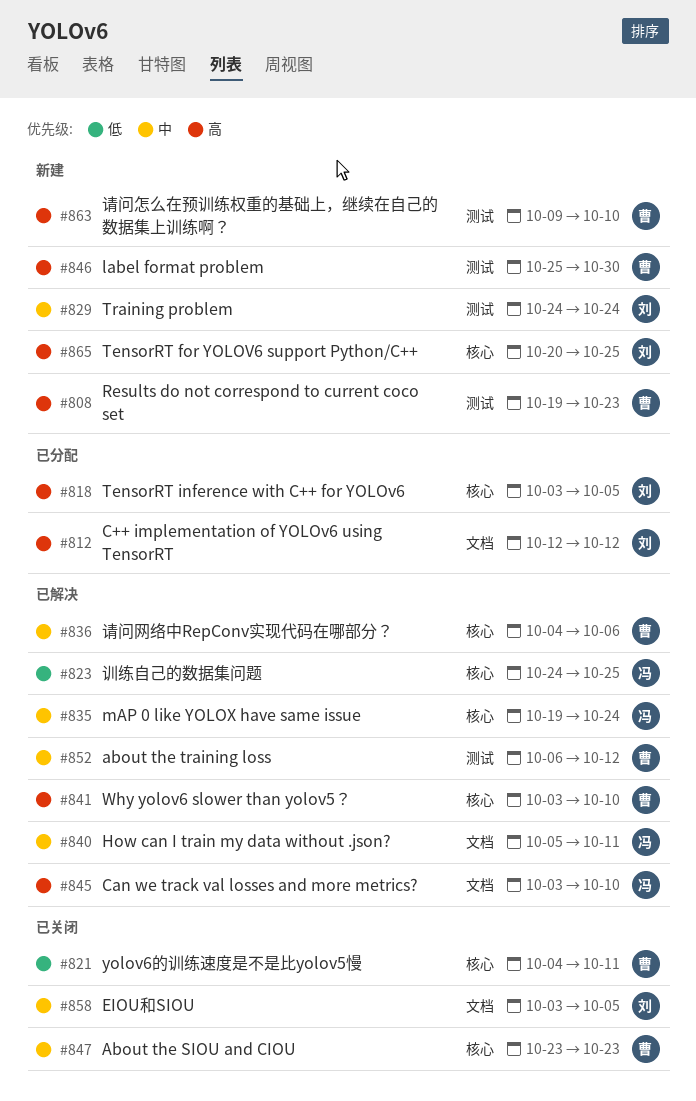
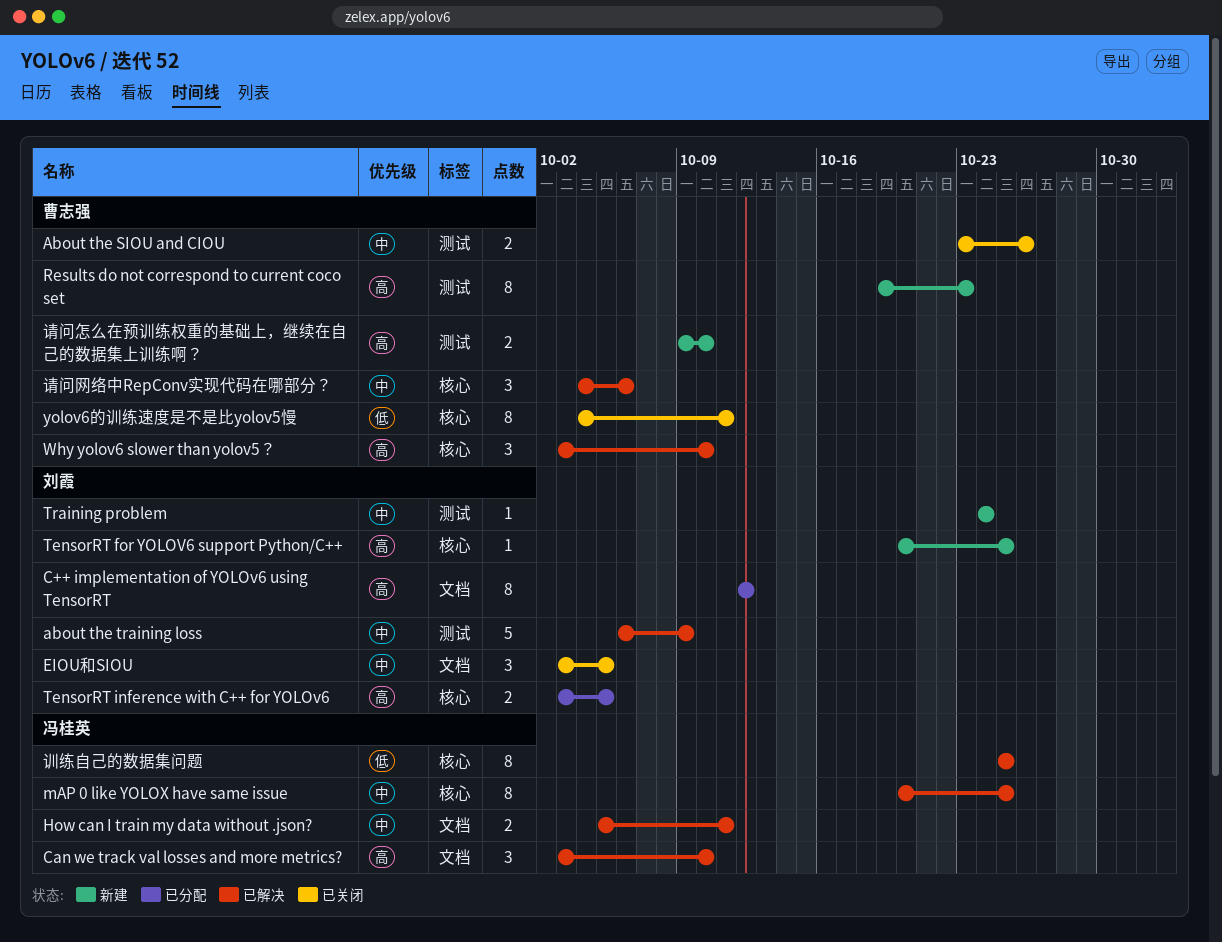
About the SIOU and CIOU, label: 核心 -> 测试
About the SIOU and CIOU, due: Oct 23 -> Oct 26
about the training loss, owner: 曹志强 -> 刘霞
about the training loss, due: Oct 12 -> Oct 9
label format problem: present -> none
mAP 0 like YOLOX have same issue, start: Oct 19 -> Oct 20
mAP 0 like YOLOX have same issue, due: Oct 24 -> Oct 25
训练自己的数据集问题, start: Oct 24 -> Oct 25

